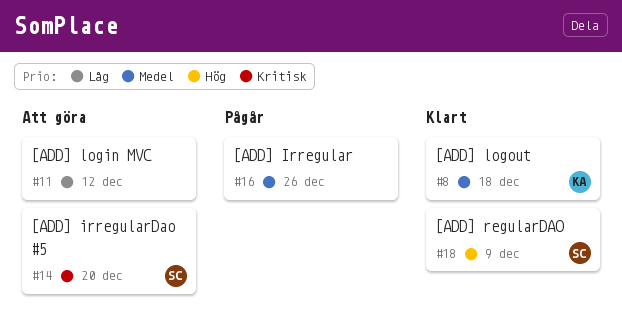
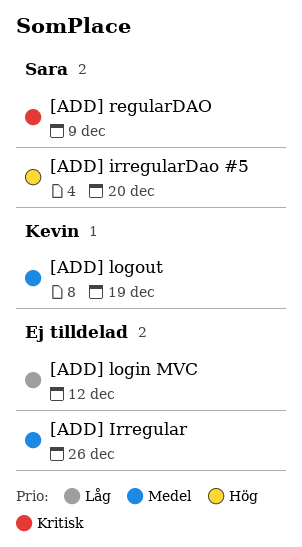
[ADD] irregularDao #5, priority: Kritisk -> Hög
[ADD] logout, due: Dec 18 -> Dec 19
[ADD] regularDAO, priority: Hög -> Kritisk

